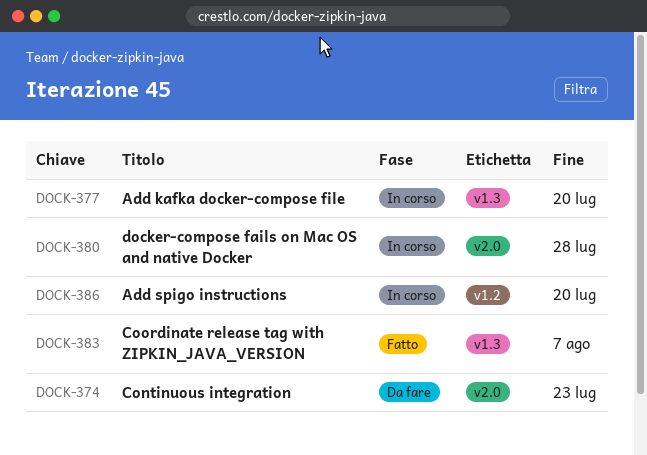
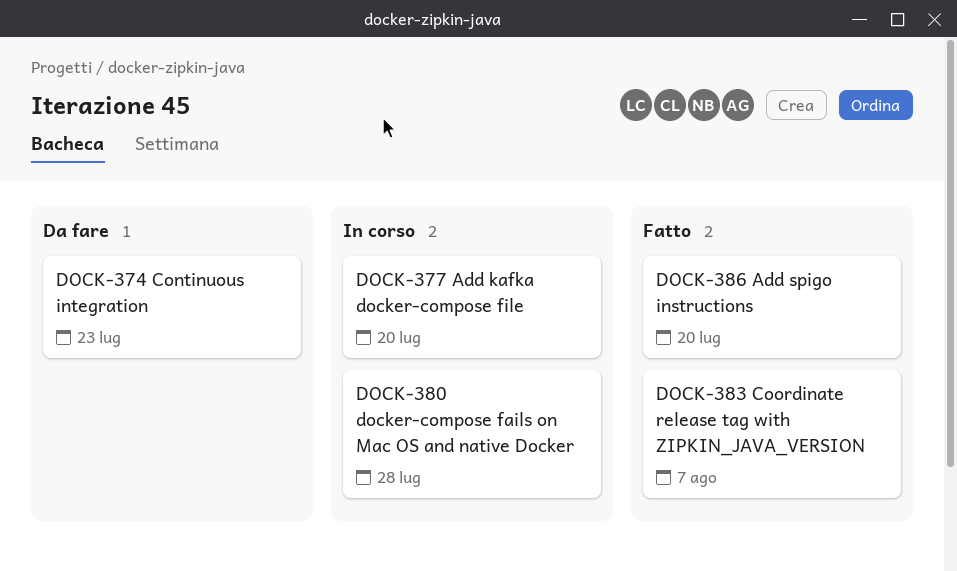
DOCK-386, status: In corso -> Fatto

